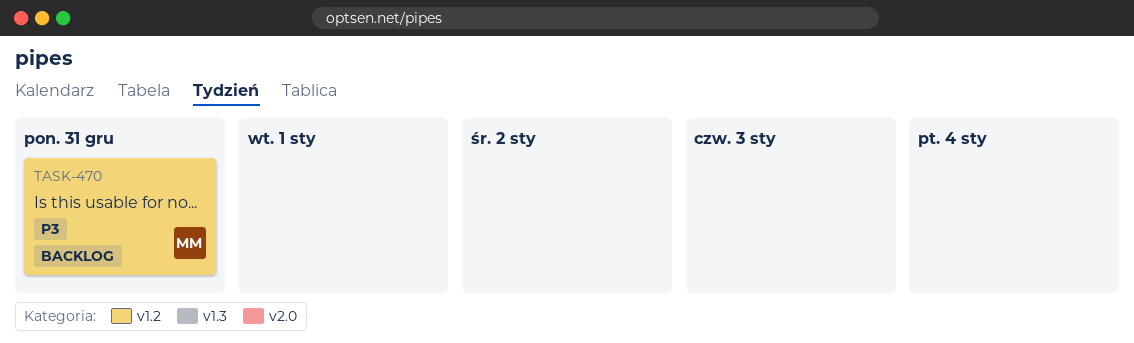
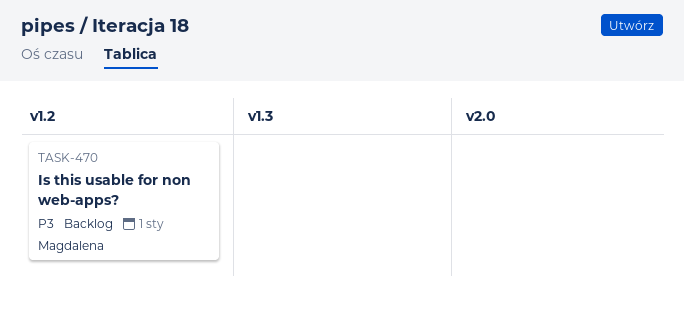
TASK-470, due: Dec 31 -> Jan 1

